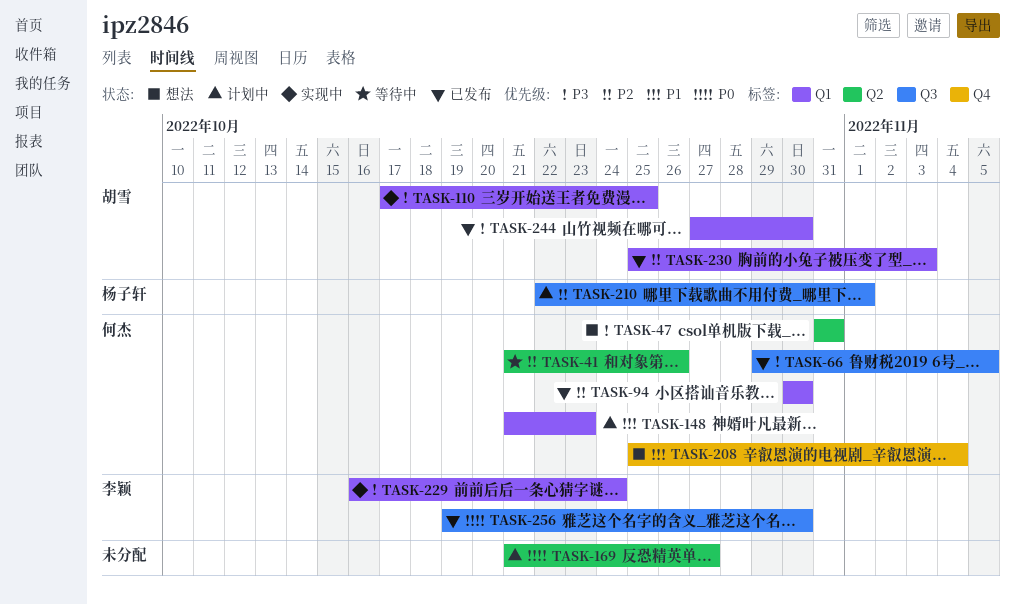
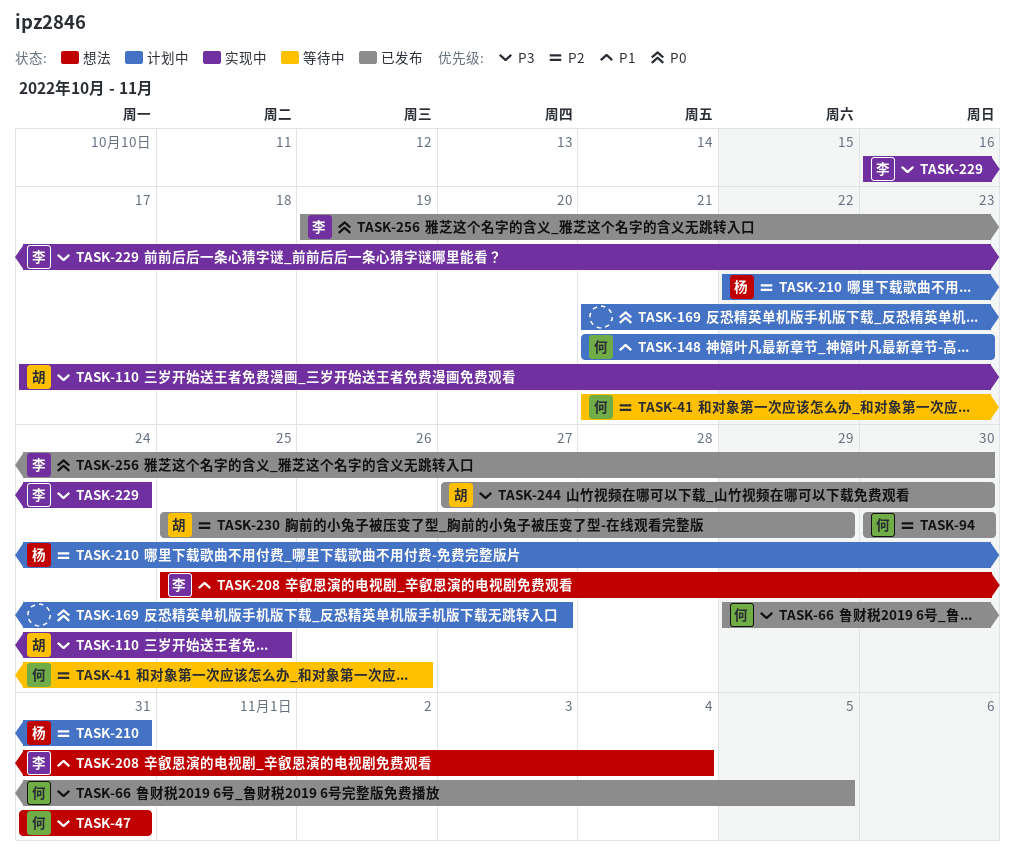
TASK-208, owner: 何杰 -> 李颖
TASK-210, due: Nov 1 -> Oct 31
TASK-230, due: Nov 3 -> Oct 29

